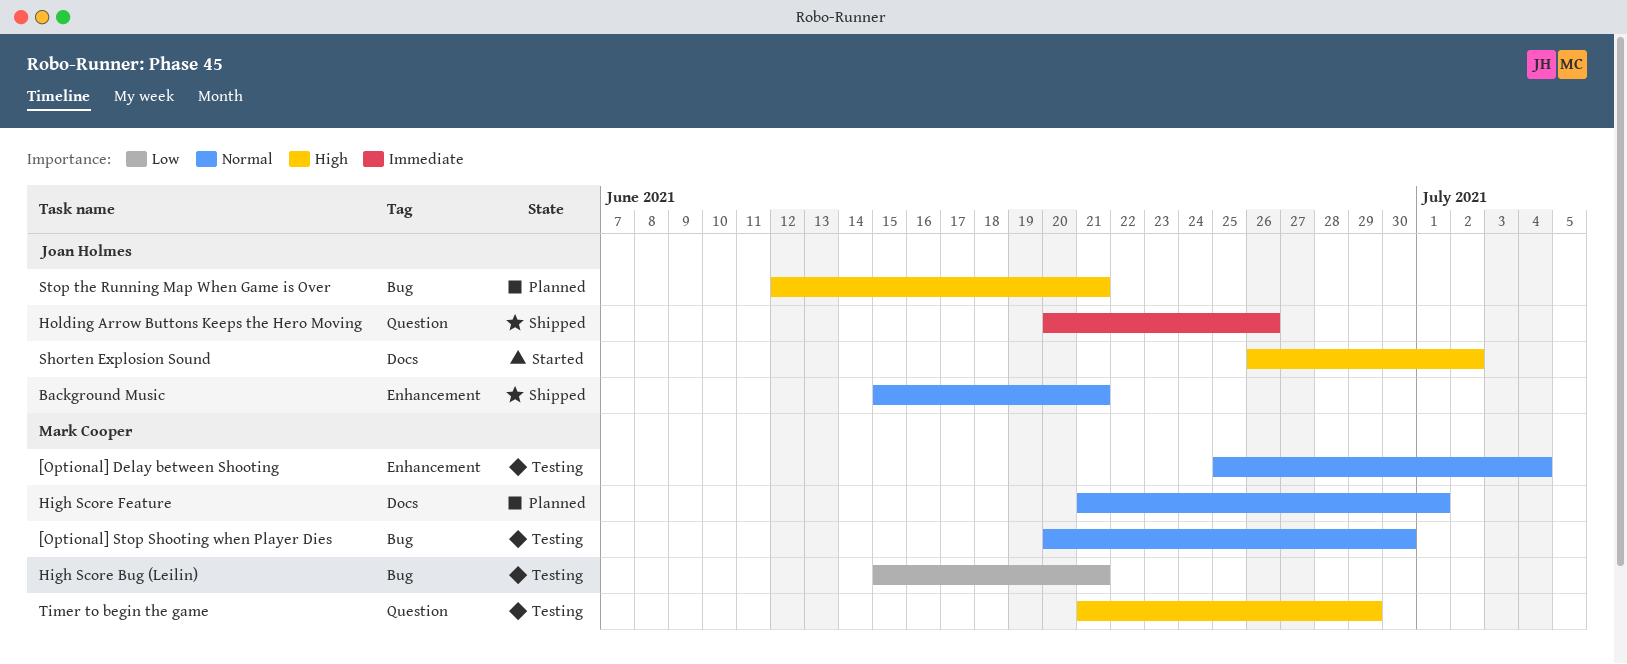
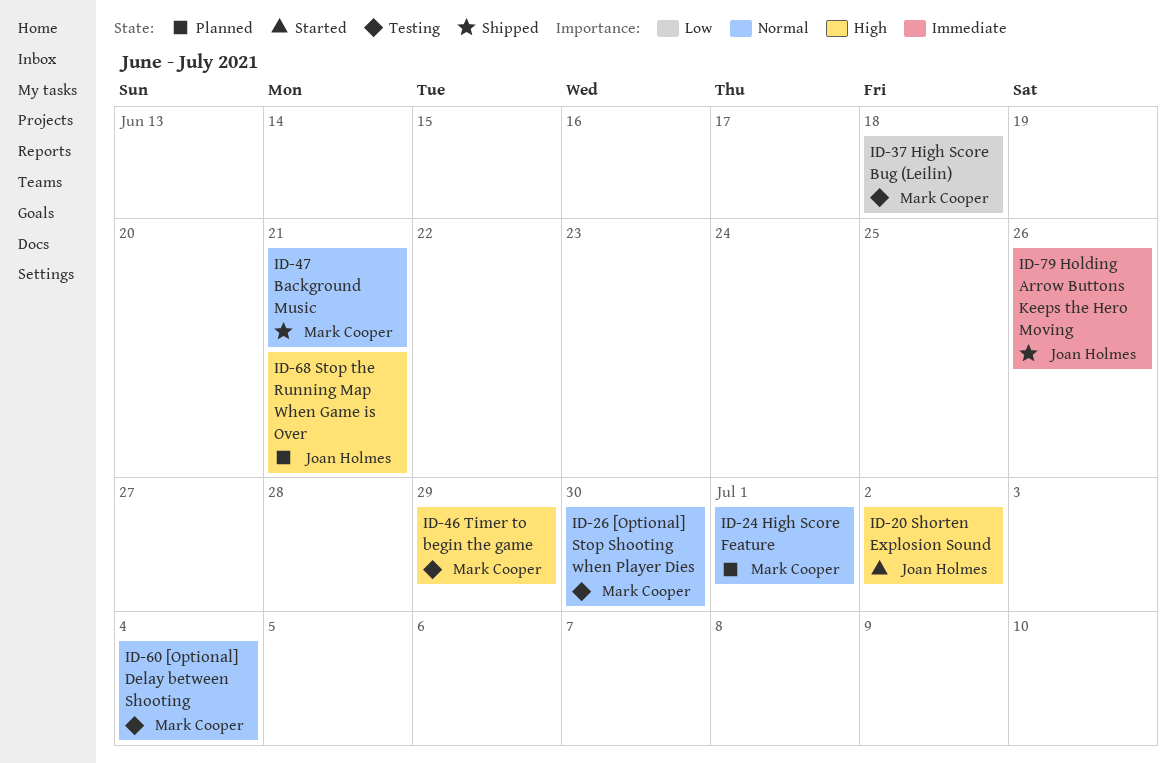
Background Music, owner: Joan Holmes -> Mark Cooper
High Score Bug (Leilin), due: Jun 21 -> Jun 18

